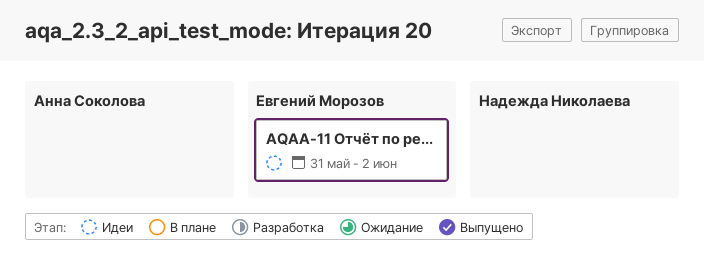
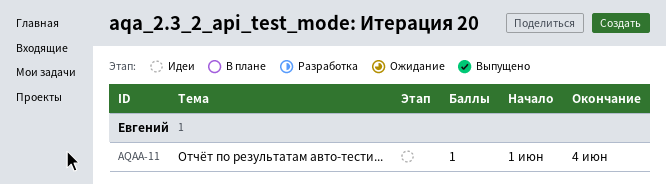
AQAA-11, start: May 31 -> Jun 1
AQAA-11, due: Jun 2 -> Jun 4

